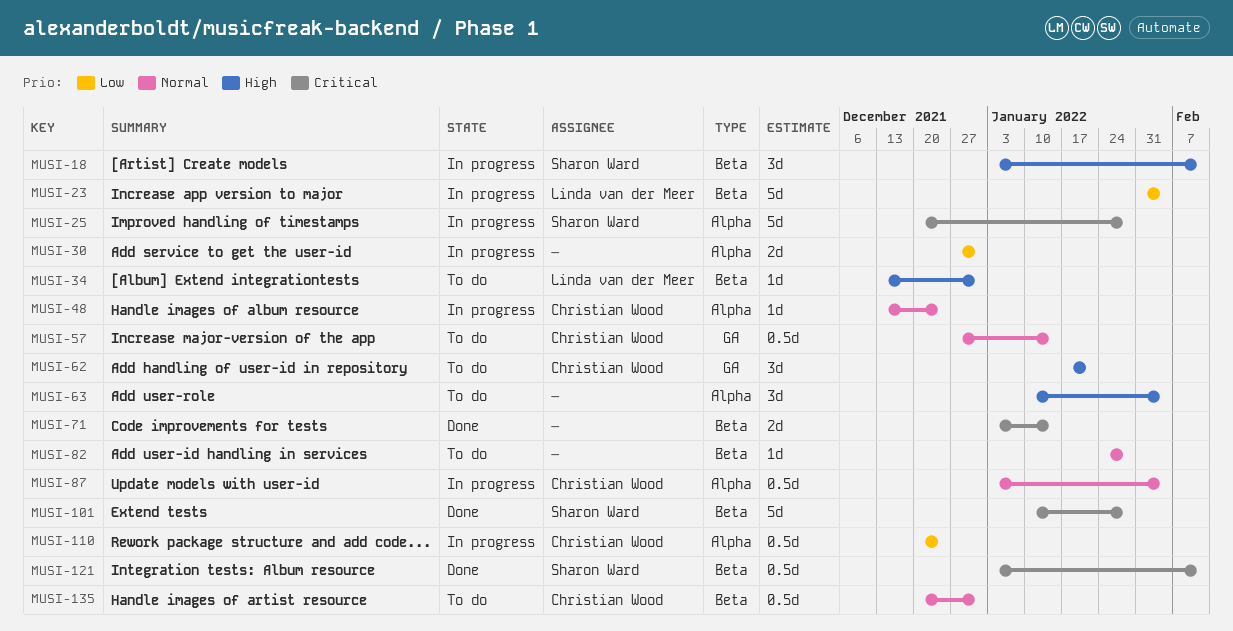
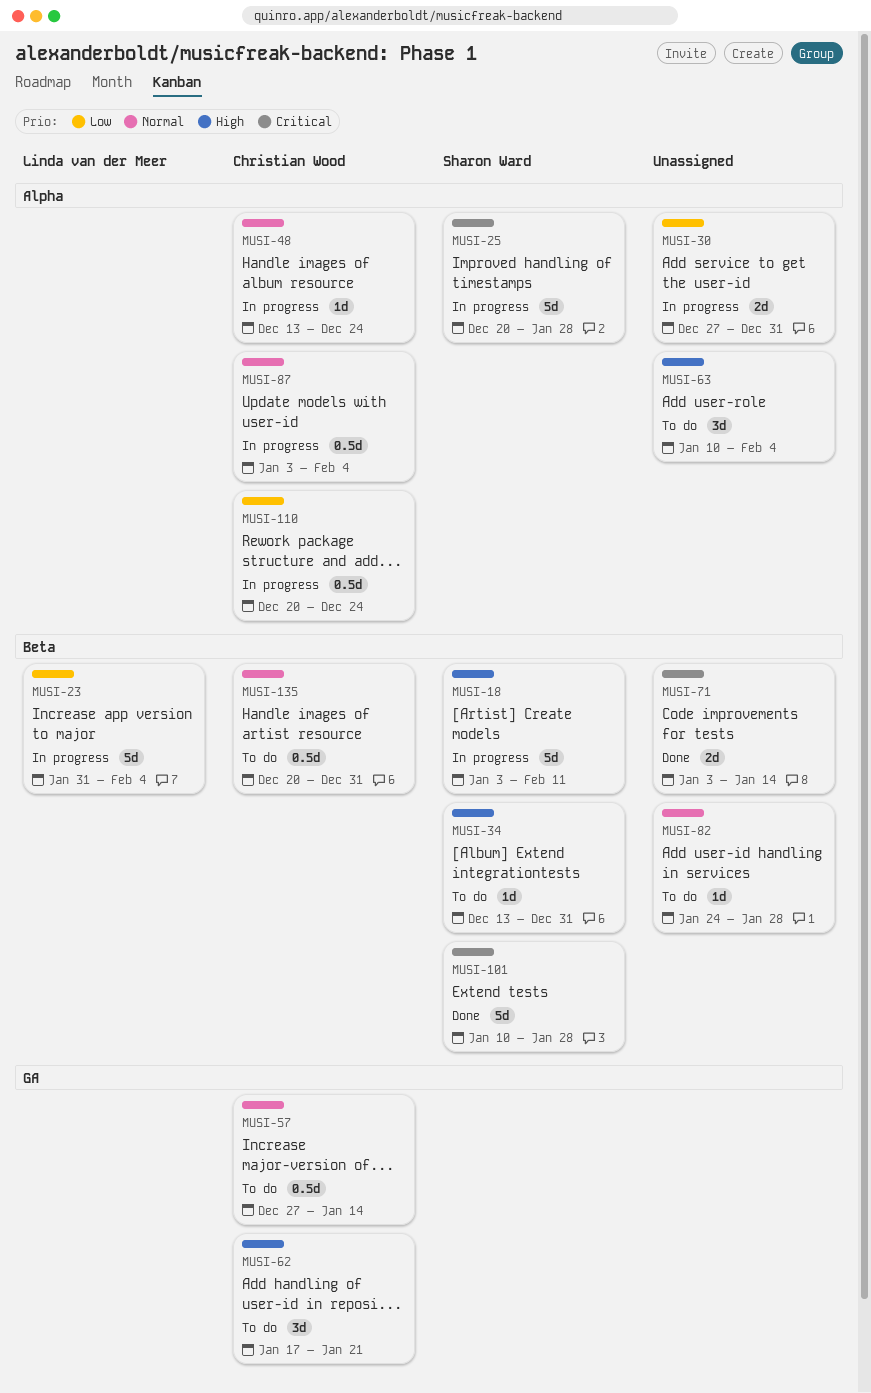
MUSI-18, estimate: 3d -> 5d
MUSI-34, owner: Linda van der Meer -> Sharon Ward
MUSI-121: present -> none

